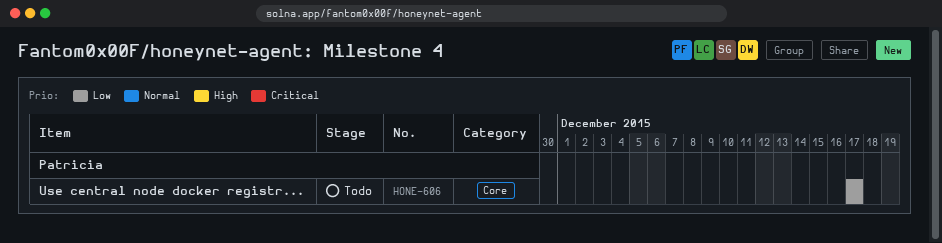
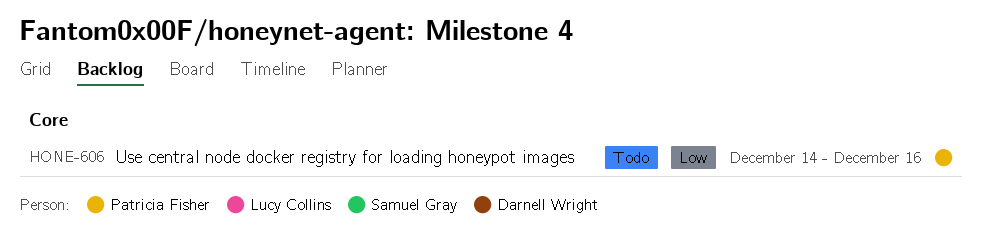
HONE-606, start: Dec 17 -> Dec 14
HONE-606, due: Dec 17 -> Dec 16

